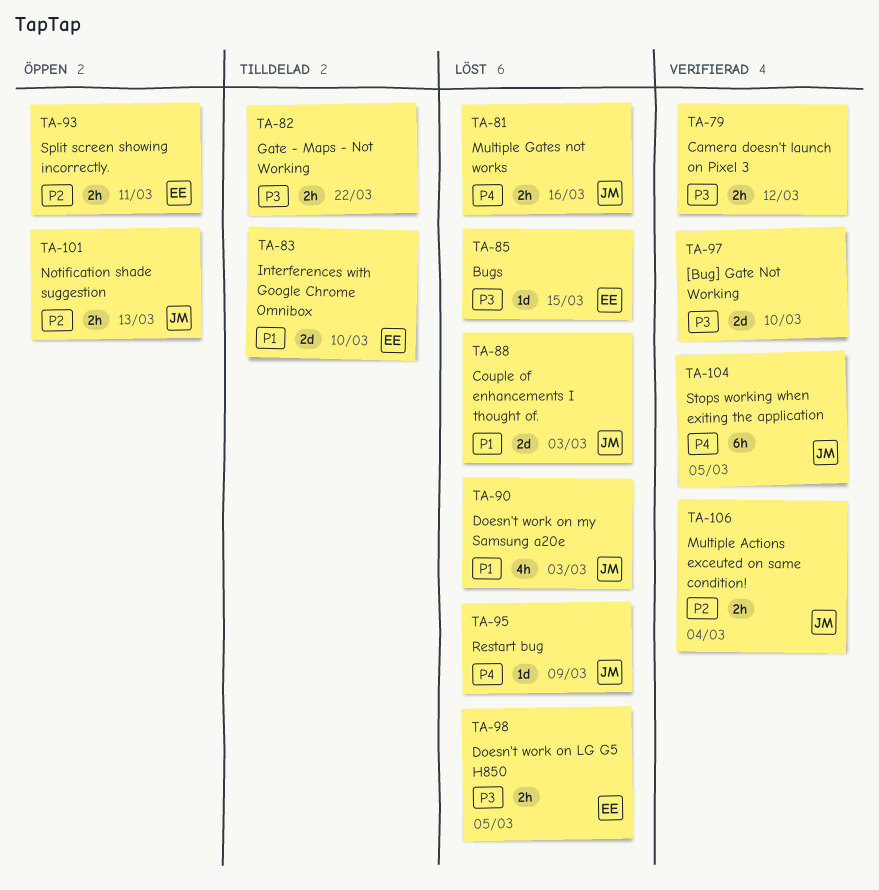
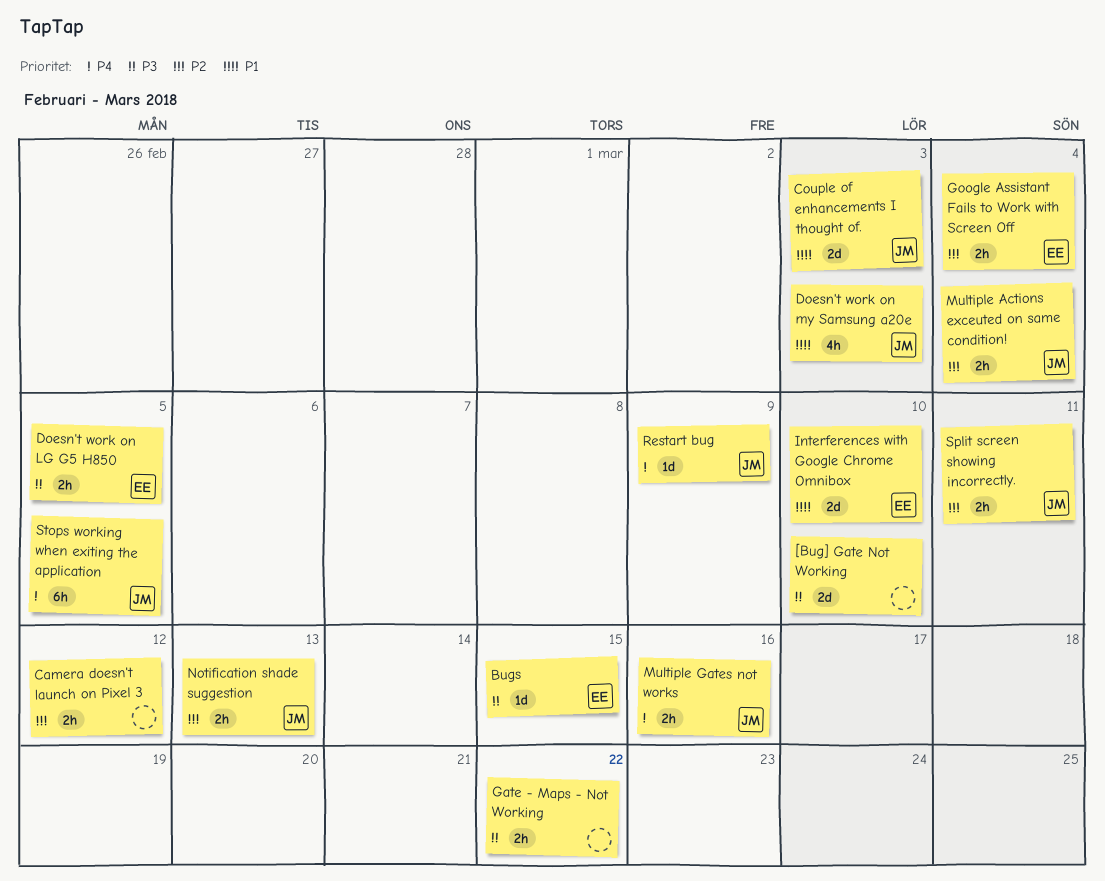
Camera doesn't launch on Pixel 3, priority: P3 -> P2
Google Assistant Fails to Work with Screen Off: none -> present
Split screen showing incorrectly., owner: EE -> JM

